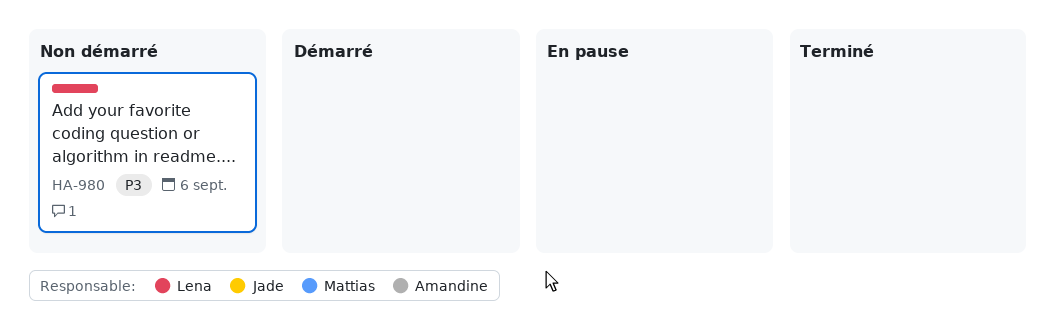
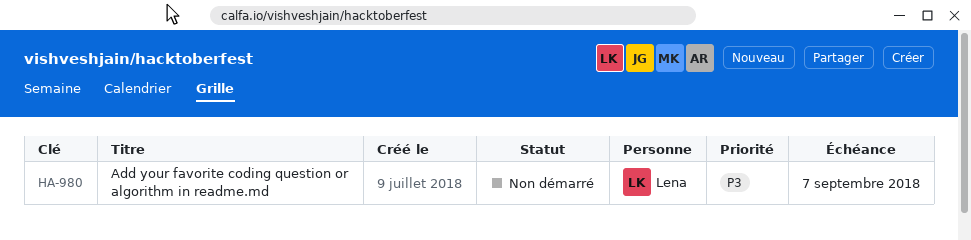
HA-980, due: Sep 6 -> Sep 7

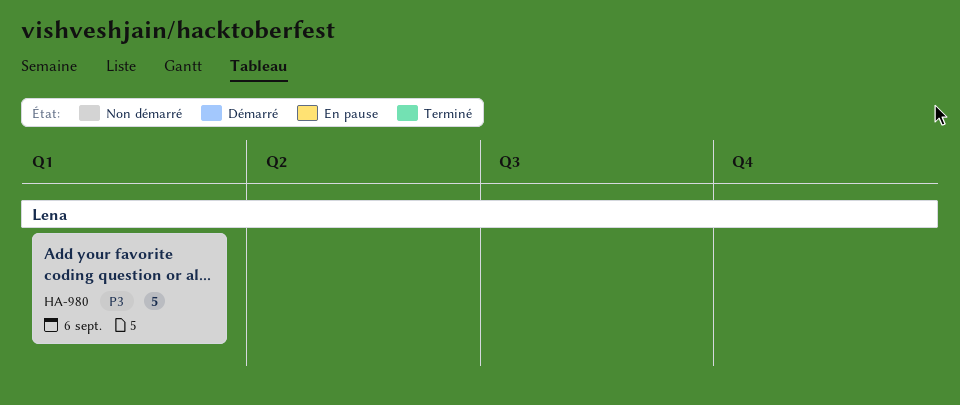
HA-980, due: Sep 7 -> Sep 6

